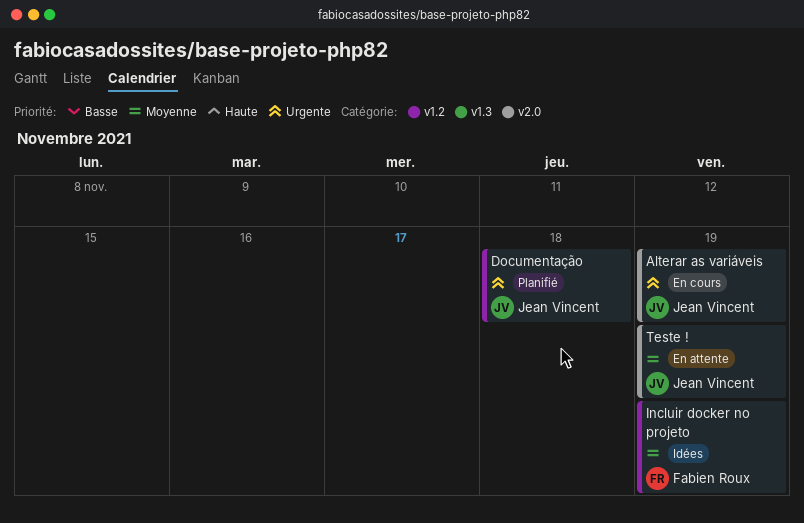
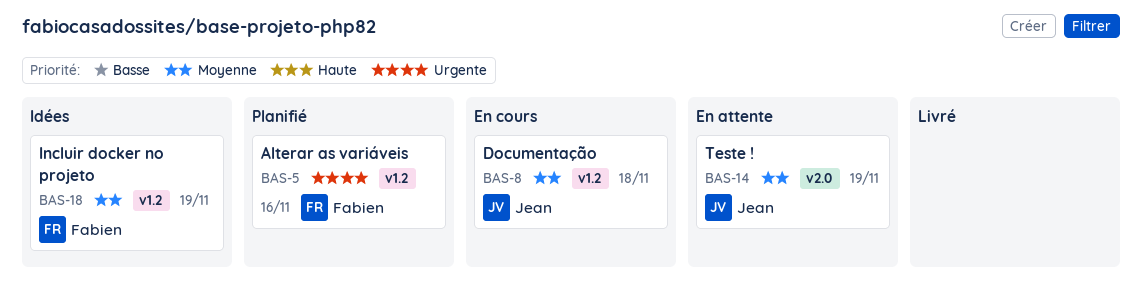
Alterar as variáveis, status: En cours -> Planifié
Alterar as variáveis, owner: Jean Vincent -> Fabien Roux
Alterar as variáveis, label: v2.0 -> v1.2
Alterar as variáveis, due: Nov 19 -> Nov 16
Documentação, status: Planifié -> En cours
Documentação, priority: Urgente -> Moyenne

